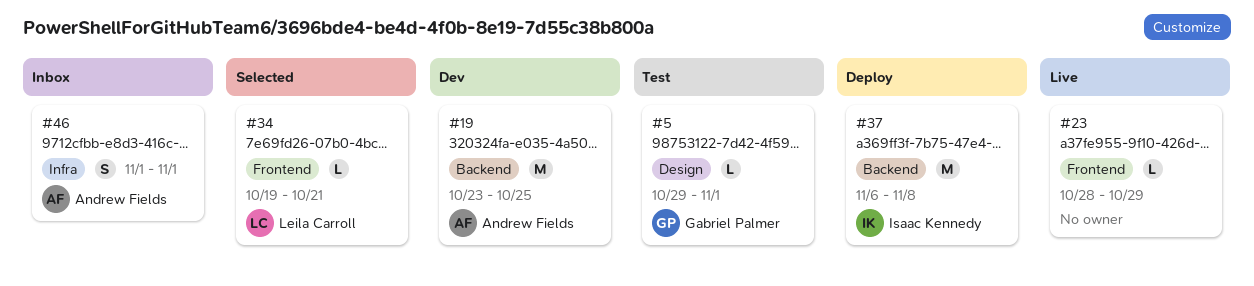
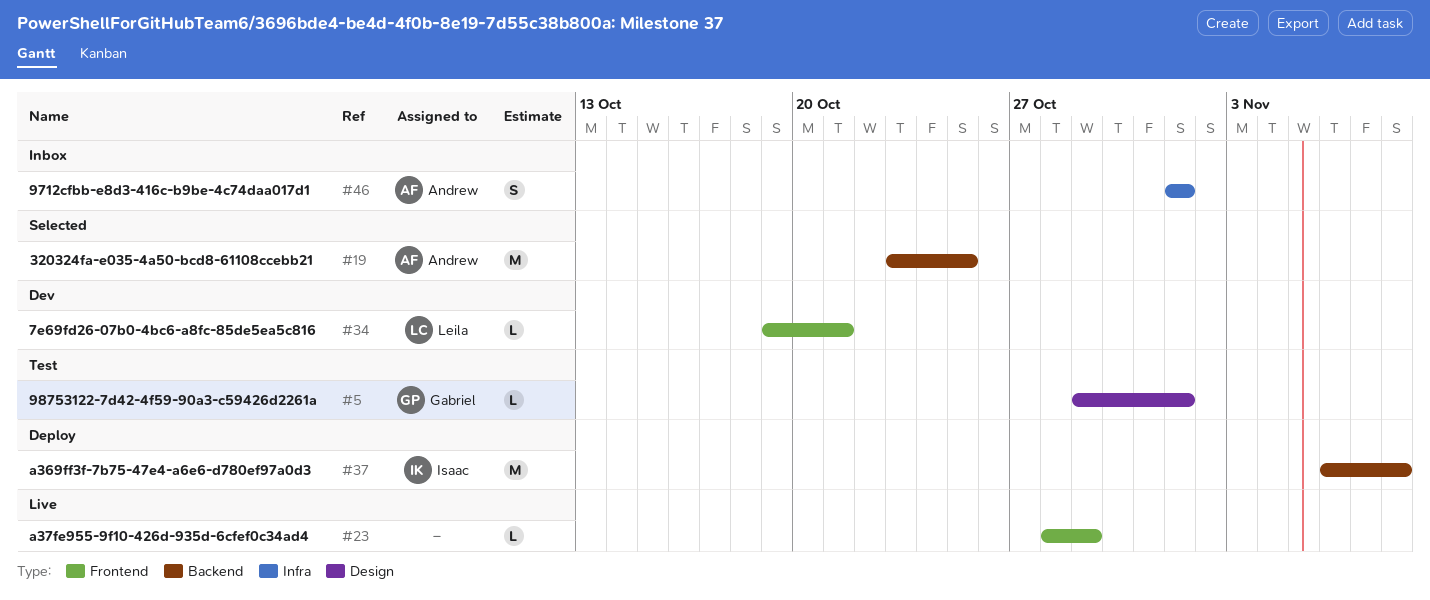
#19, status: Dev -> Selected
#34, status: Selected -> Dev

